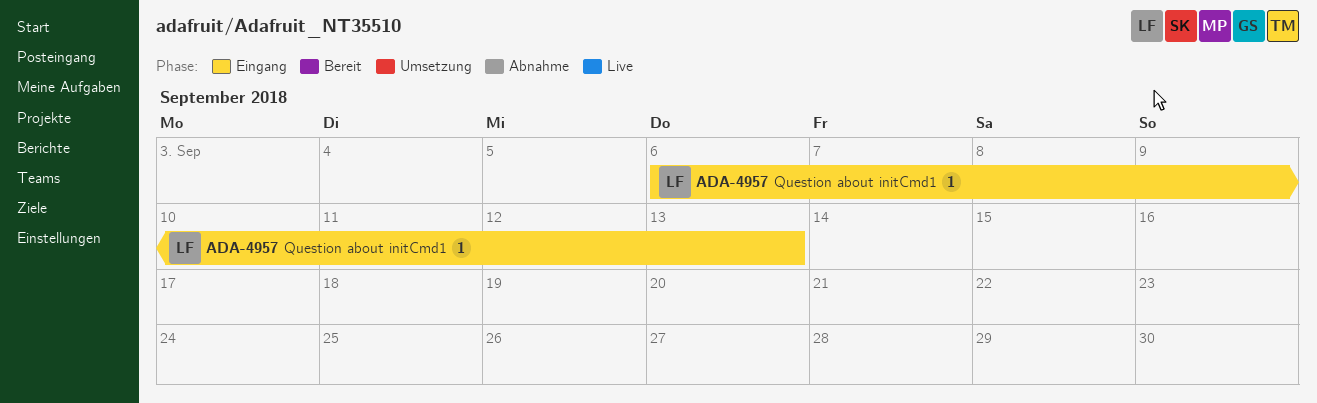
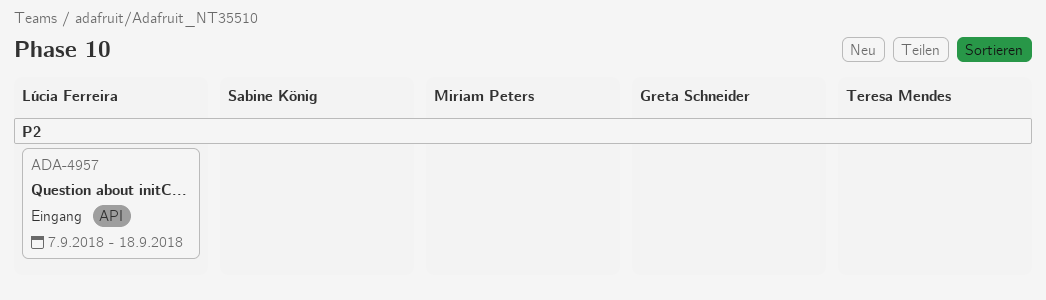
ADA-4957, start: Sep 6 -> Sep 7
ADA-4957, due: Sep 13 -> Sep 18

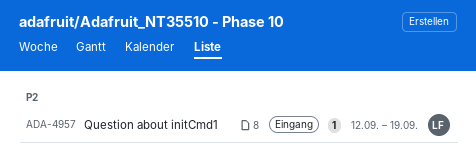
ADA-4957, start: Sep 7 -> Sep 12
ADA-4957, due: Sep 18 -> Sep 19

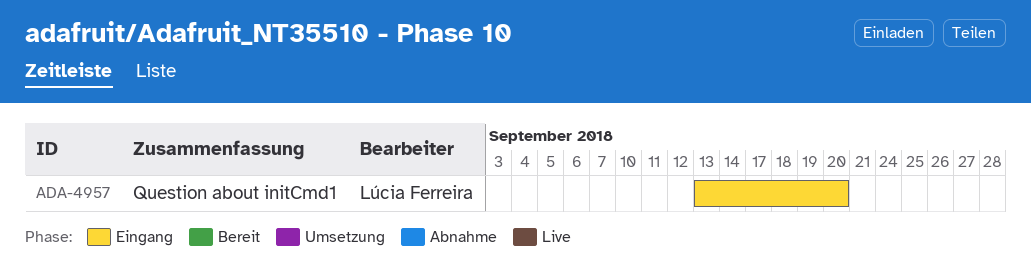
ADA-4957, start: Sep 12 -> Sep 13
ADA-4957, due: Sep 19 -> Sep 20

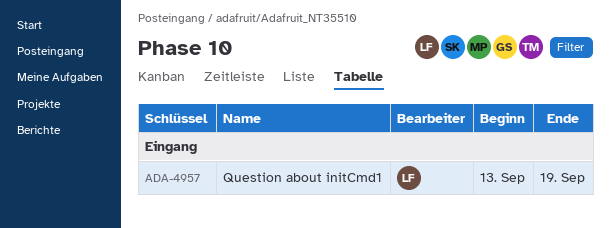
ADA-4957, due: Sep 20 -> Sep 19

